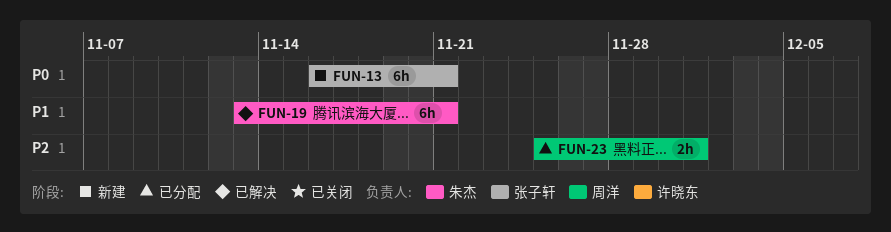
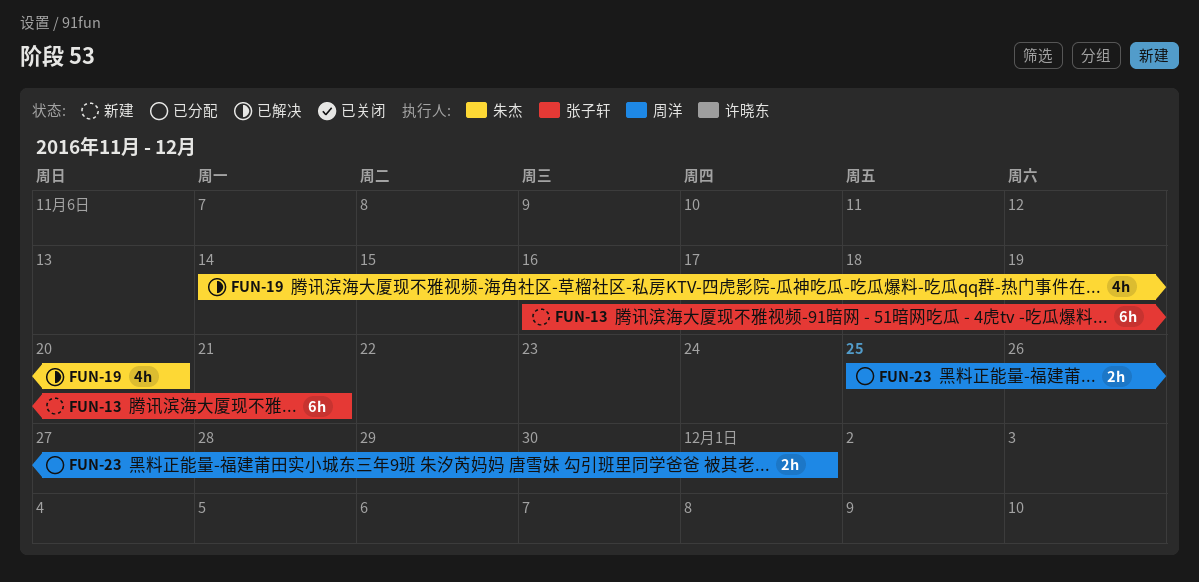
FUN-19, estimate: 6h -> 4h
FUN-19, start: Nov 13 -> Nov 14
FUN-19, due: Nov 21 -> Nov 20

